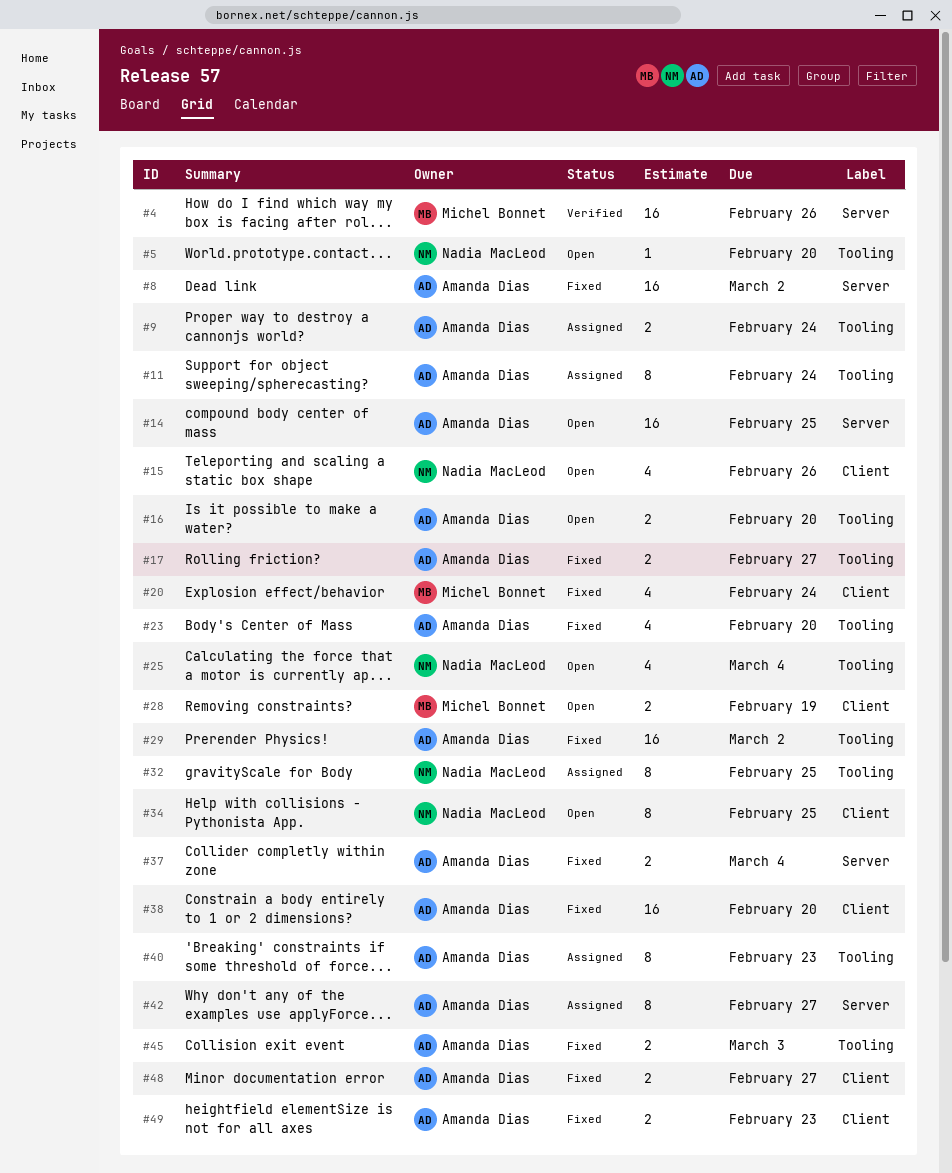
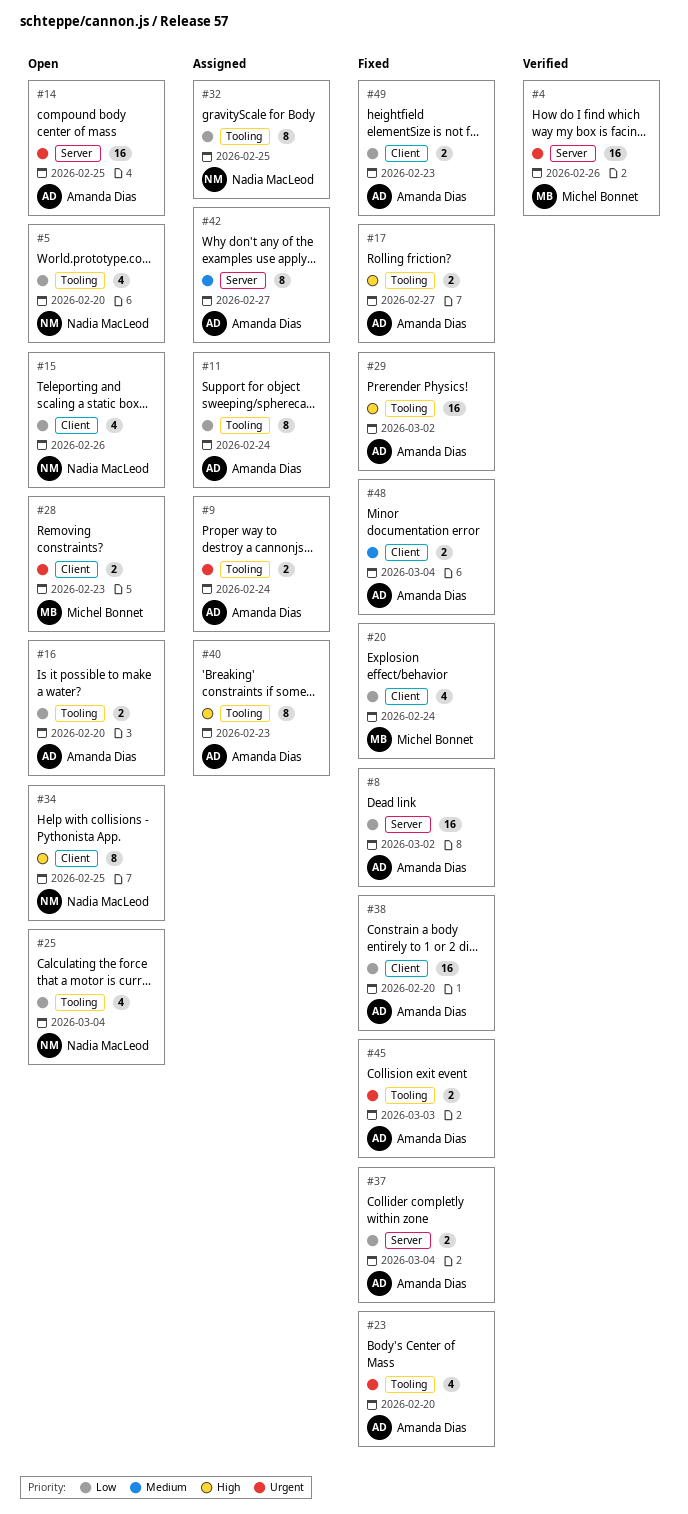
#5, estimate: 1 -> 4
#28, due: Feb 19 -> Feb 23
#48, due: Feb 27 -> Mar 4

